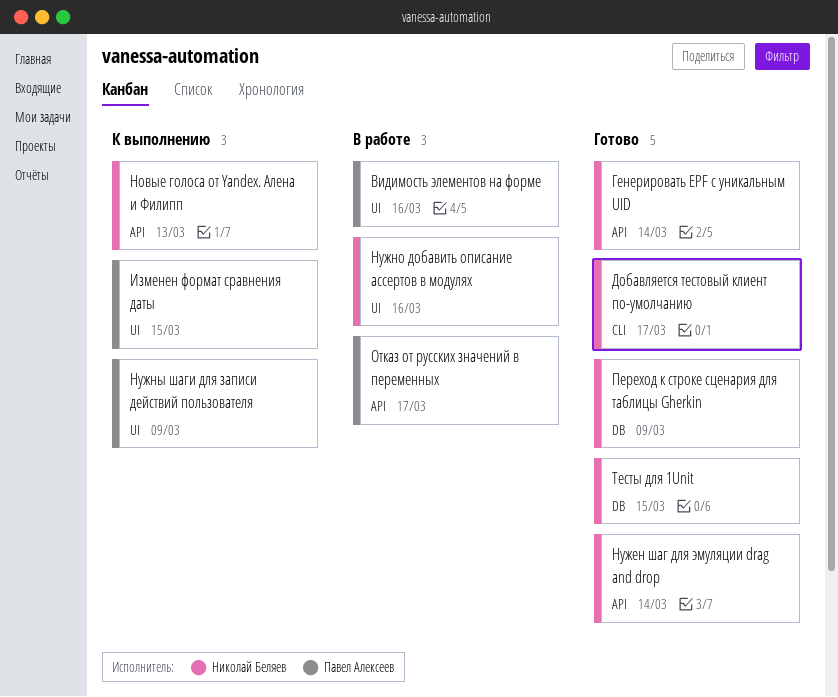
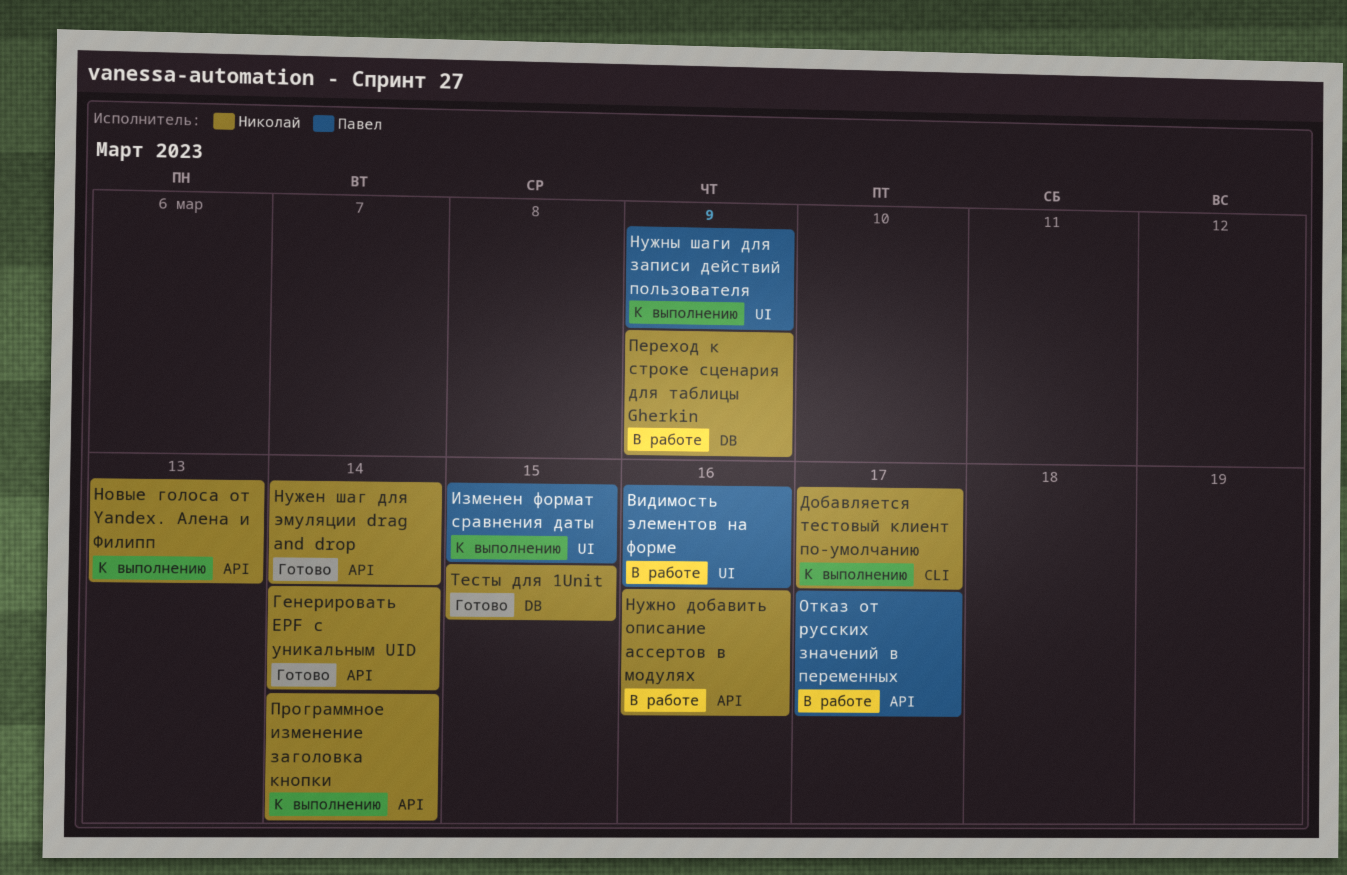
Добавляется тестовый клиент по-умолчанию, status: Готово -> К выполнению
Нужно добавить описание ассертов в модулях, label: UI -> API
Переход к строке сценария для таблицы Gherkin, status: Готово -> В работе
Программное изменение заголовка кнопки: none -> present

